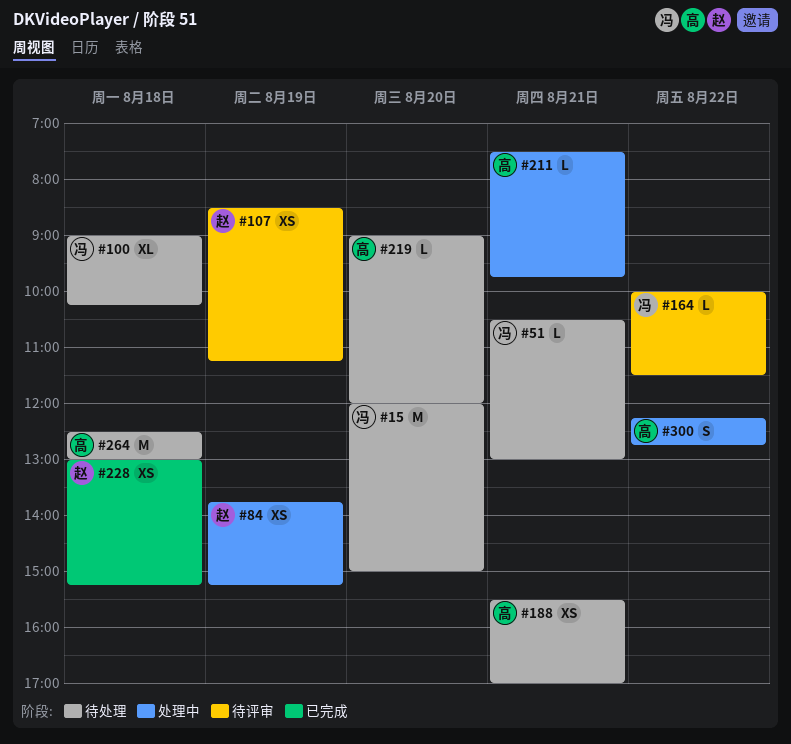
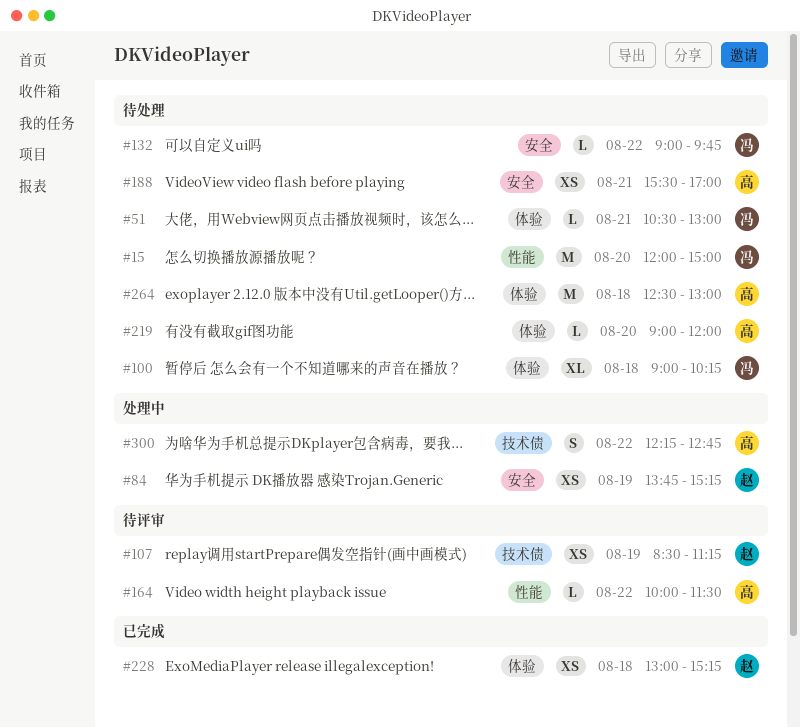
#132: none -> present
#164, owner: 冯 -> 高
#211: present -> none

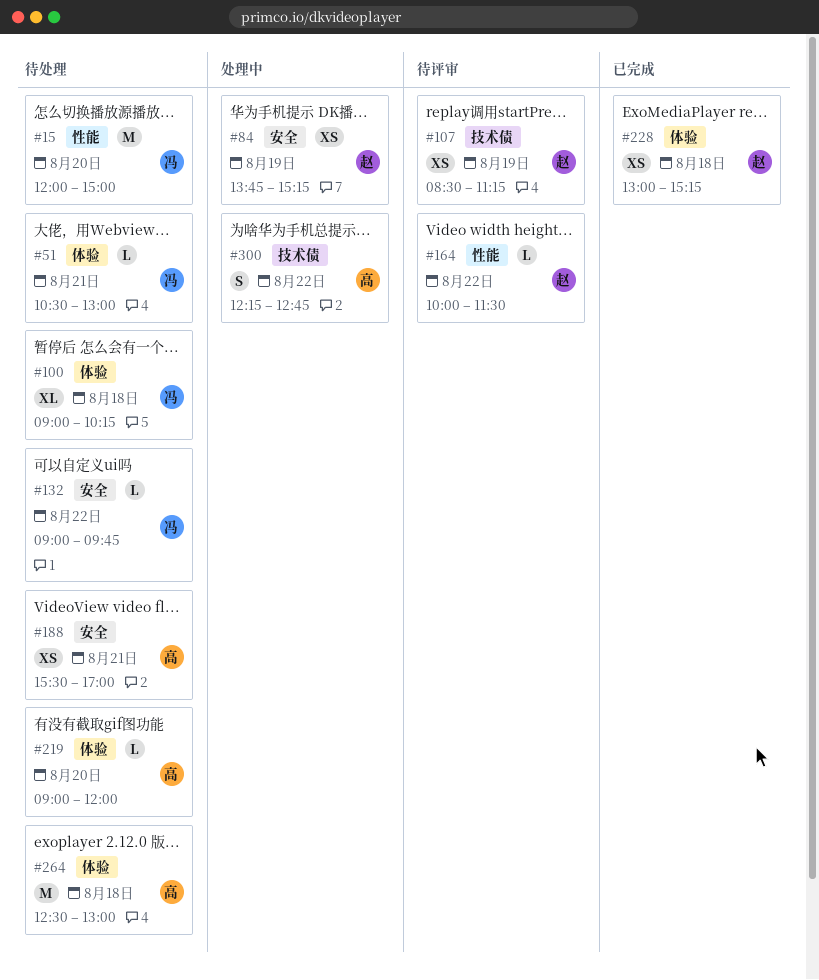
#164, owner: 高 -> 赵

